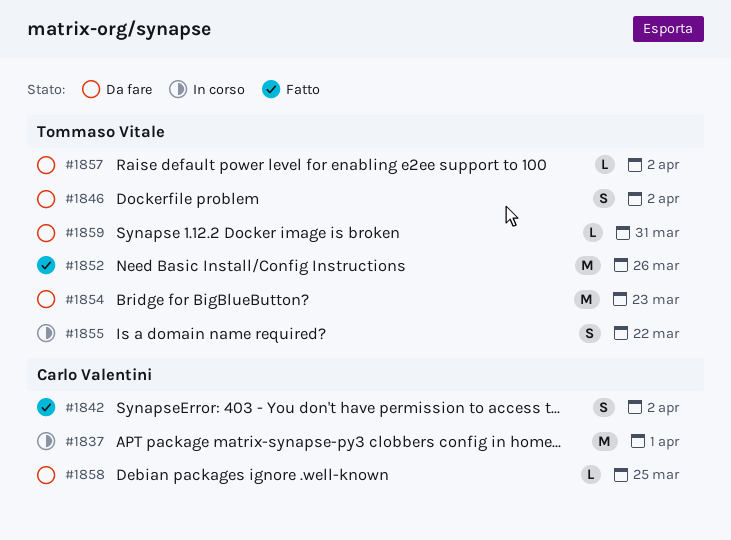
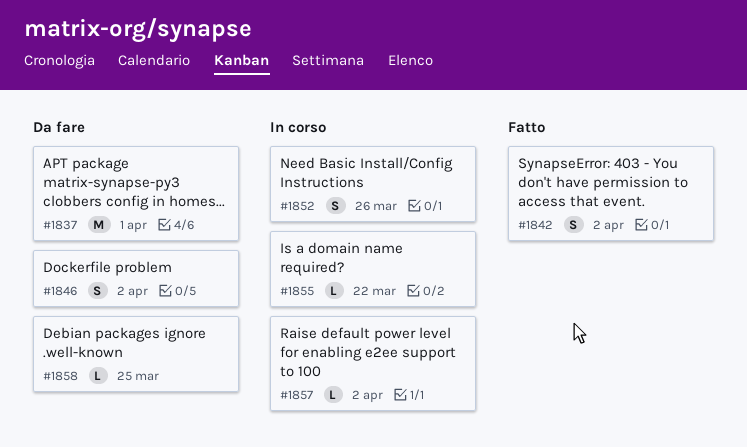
#1837, status: In corso -> Da fare
#1852, status: Fatto -> In corso
#1852, estimate: M -> S
#1854: present -> none
#1855, estimate: S -> L
#1857, status: Da fare -> In corso
#1859: present -> none

